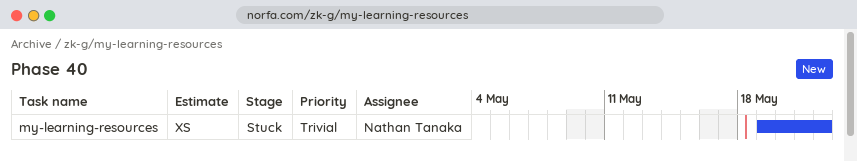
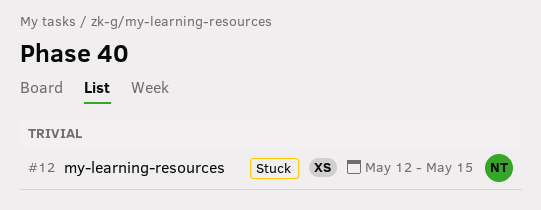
my-learning-resources, start: May 19 -> May 12
my-learning-resources, due: May 22 -> May 15

